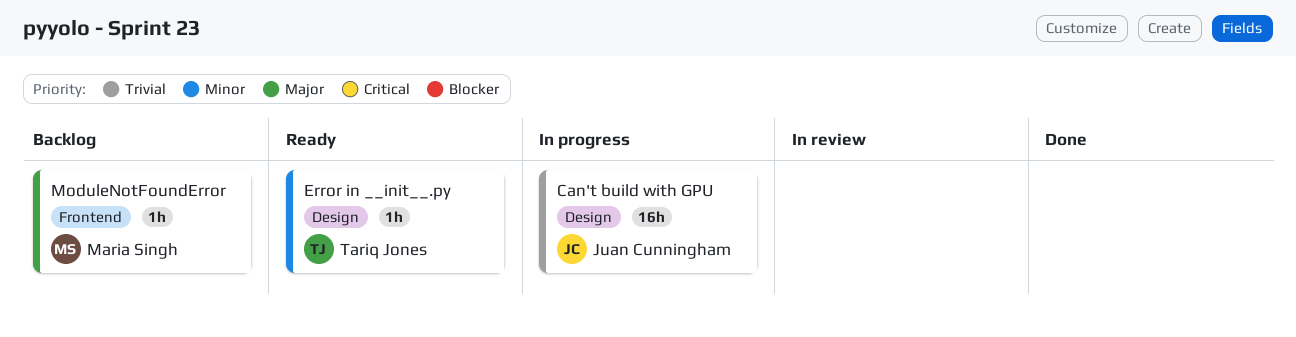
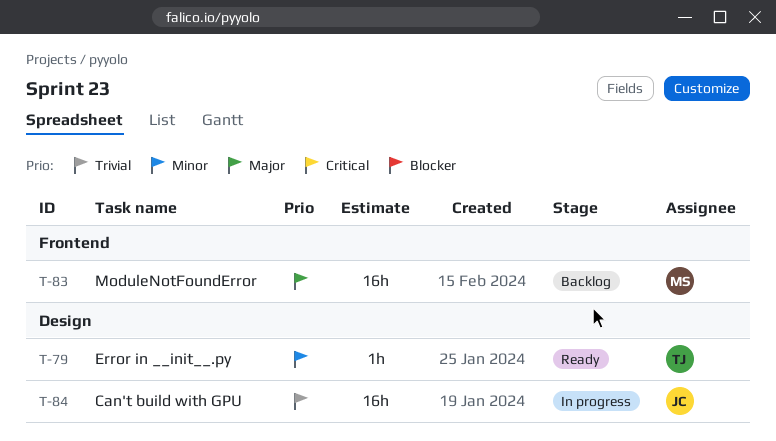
ModuleNotFoundError, estimate: 1h -> 16h

